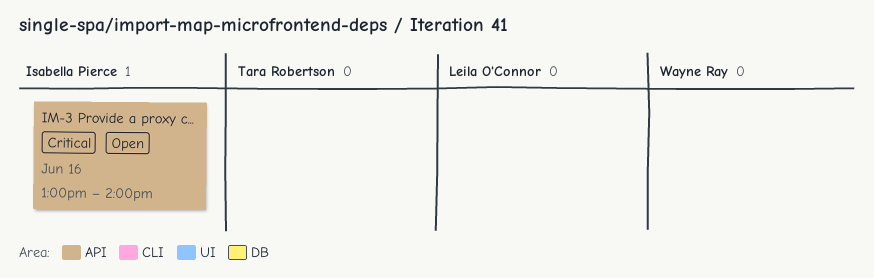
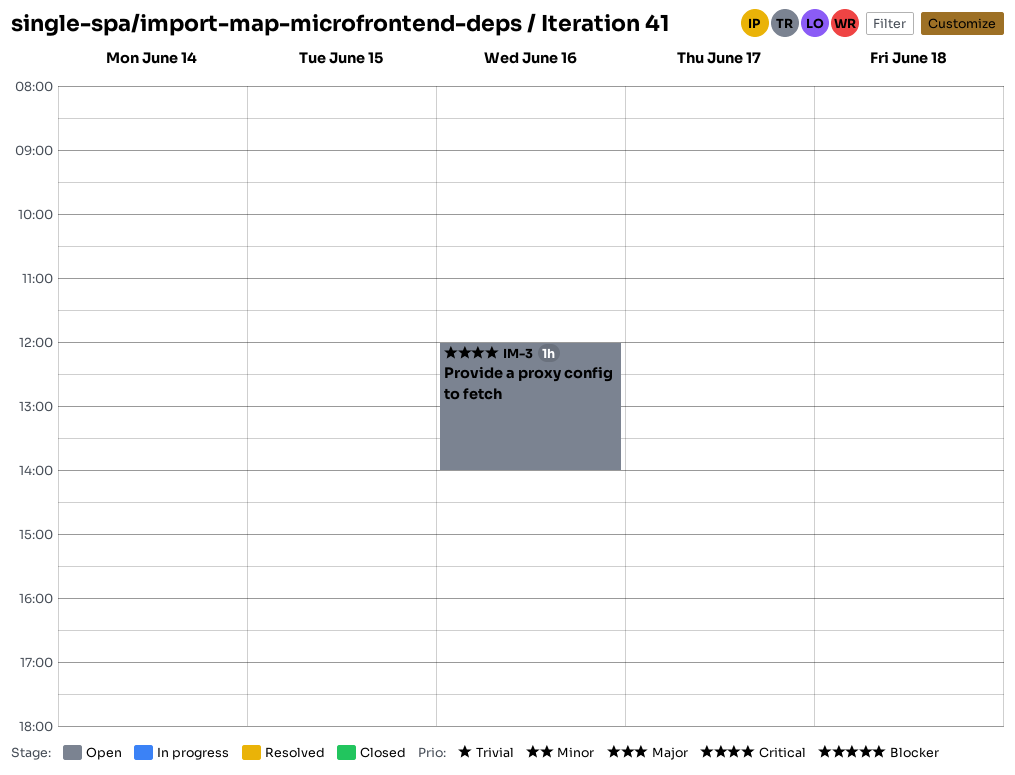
IM-3, begins: 13:00 -> 12:00

